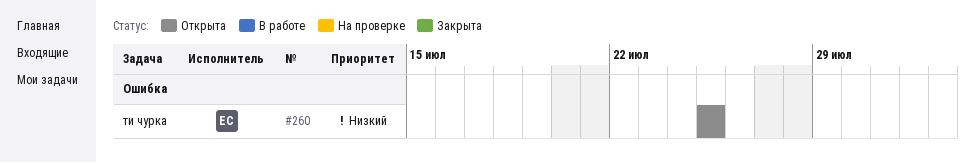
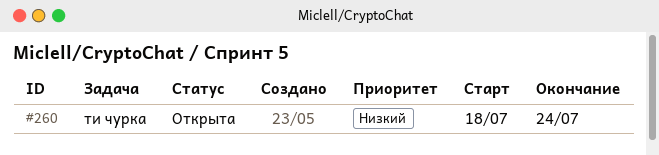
#260, start: Jul 25 -> Jul 18
#260, due: Jul 25 -> Jul 24

